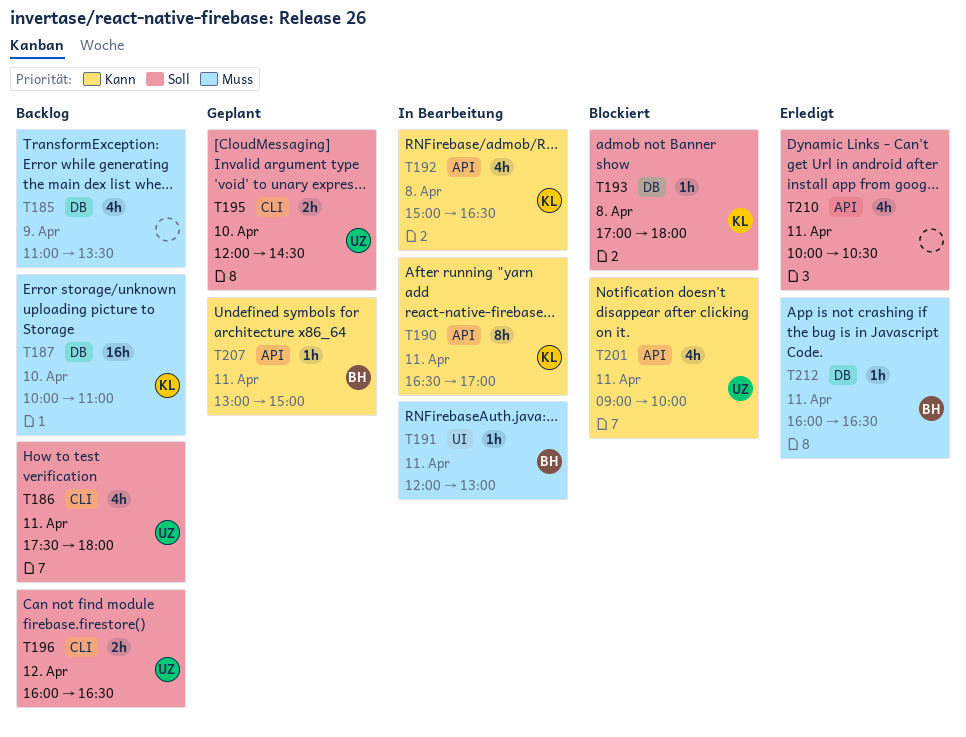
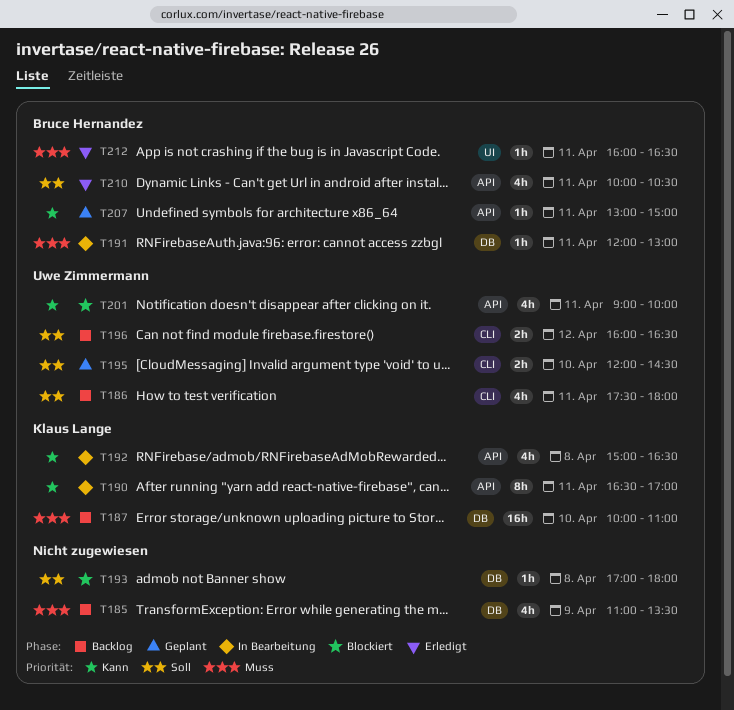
T191, label: UI -> DB
T193, owner: Klaus Lange -> none
T210, owner: none -> Bruce Hernandez
T212, label: DB -> UI

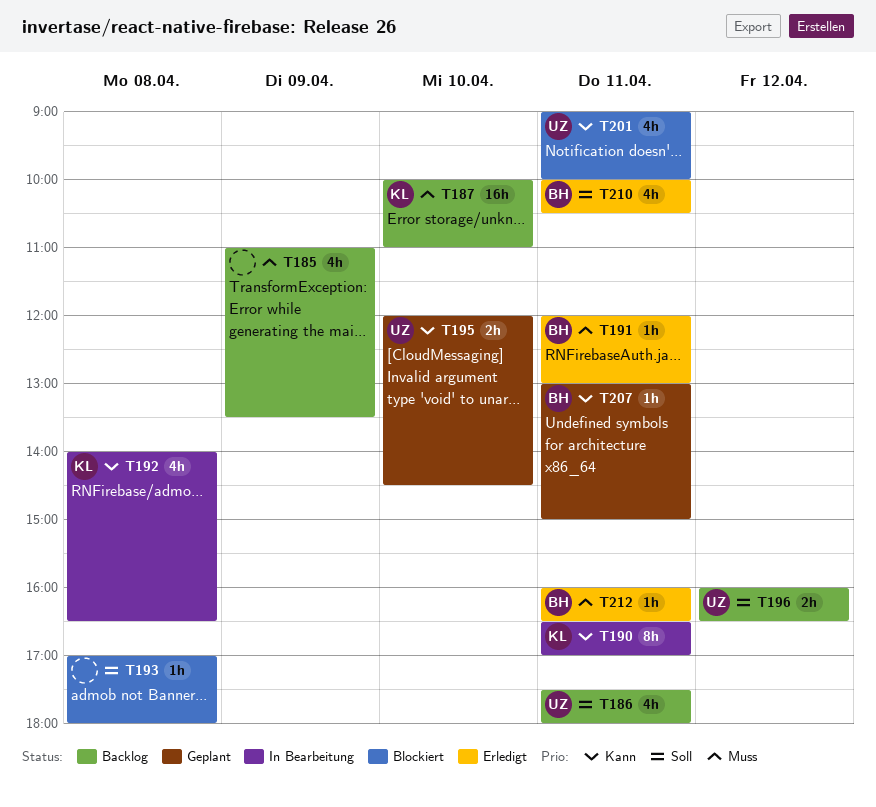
T191, status: In Bearbeitung -> Erledigt
T192, begins: 15:00 -> 14:00
T195, priority: Soll -> Kann

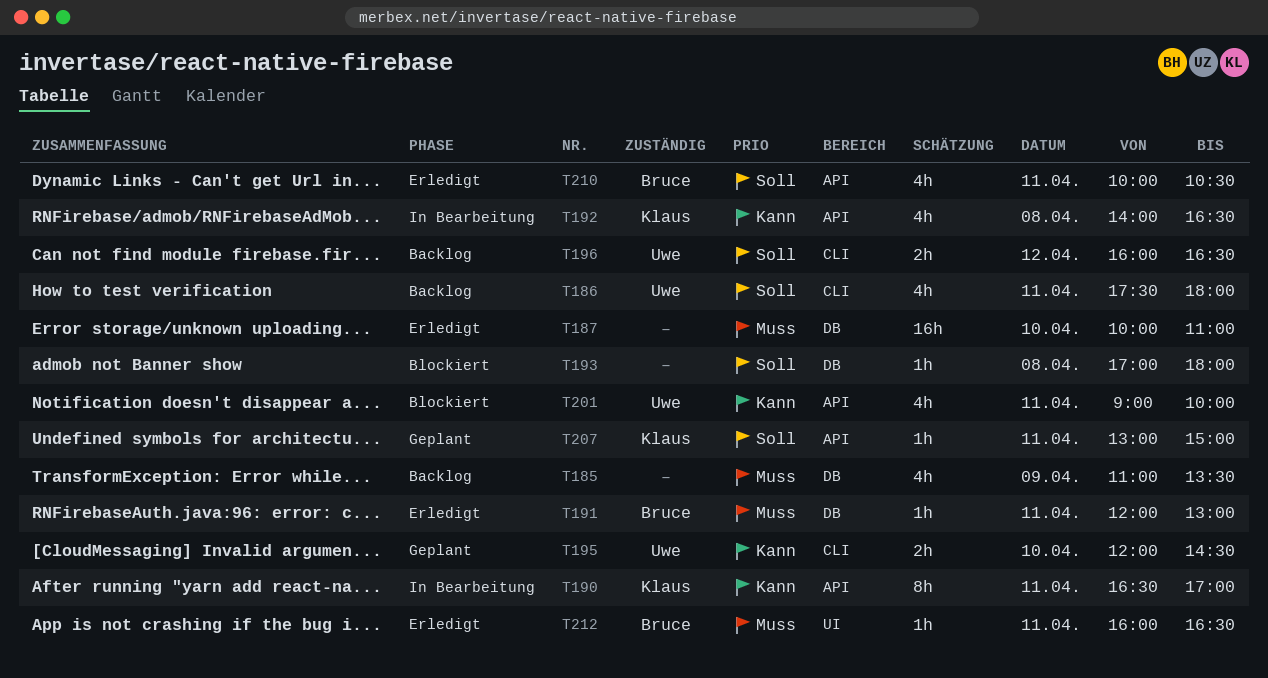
T187, status: Backlog -> Erledigt
T187, owner: Klaus -> none
T207, owner: Bruce -> Klaus
T207, priority: Kann -> Soll

